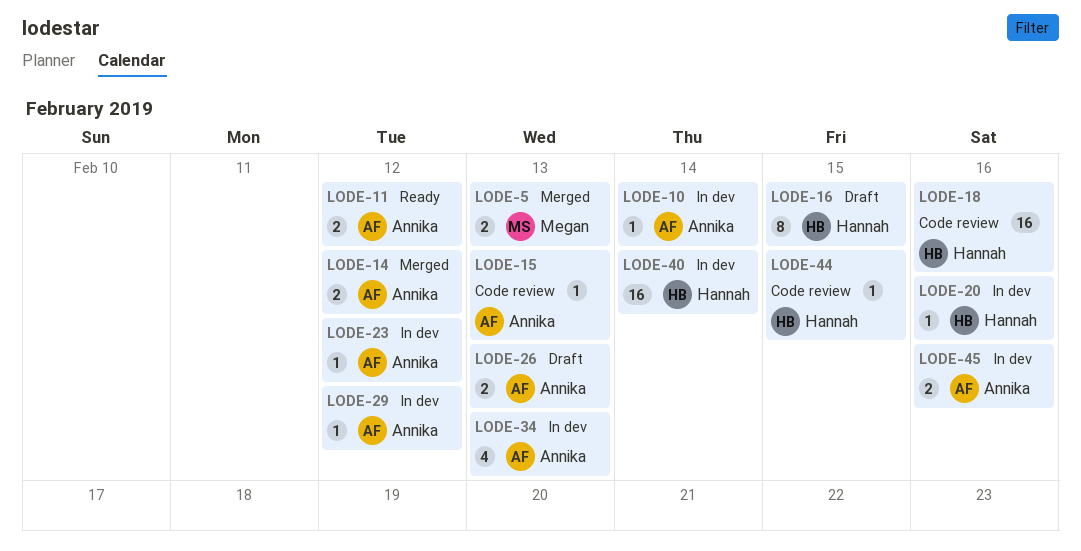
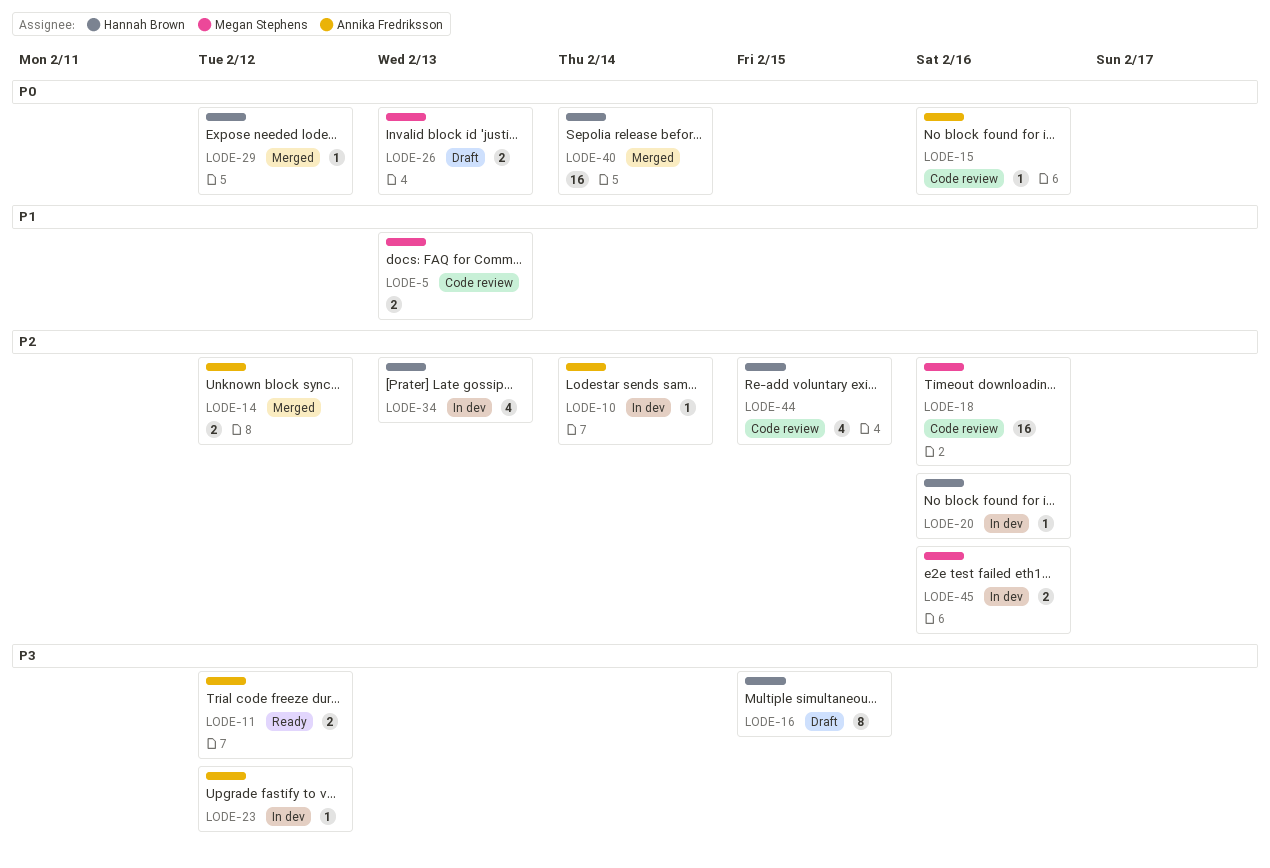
LODE-5, status: Merged -> Code review
LODE-15, due: Feb 13 -> Feb 16
LODE-18, owner: Hannah Brown -> Megan Stephens
LODE-26, owner: Annika Fredriksson -> Megan Stephens
LODE-29, status: In dev -> Merged
LODE-29, owner: Annika Fredriksson -> Hannah Brown
LODE-34, owner: Annika Fredriksson -> Hannah Brown
LODE-40, status: In dev -> Merged
LODE-44, estimate: 1 -> 4
LODE-45, owner: Annika Fredriksson -> Megan Stephens

